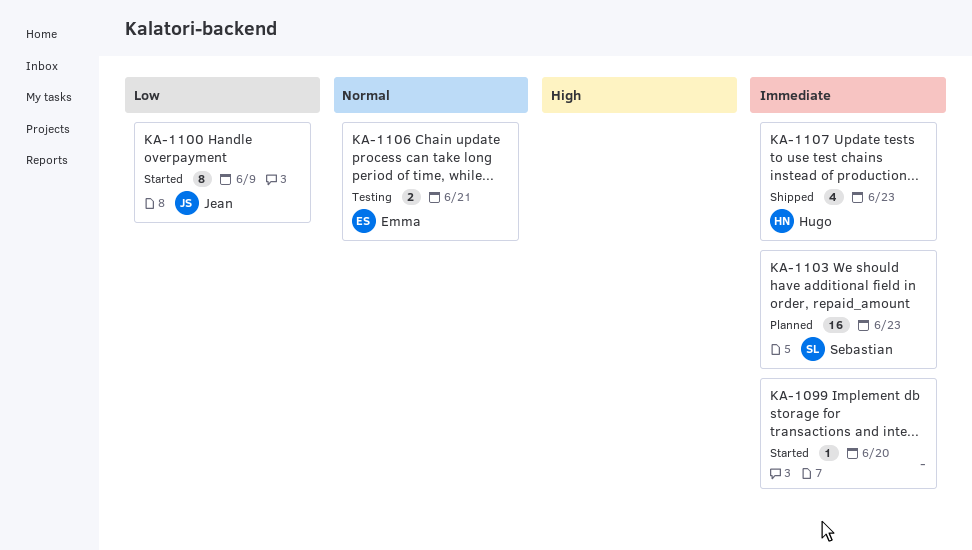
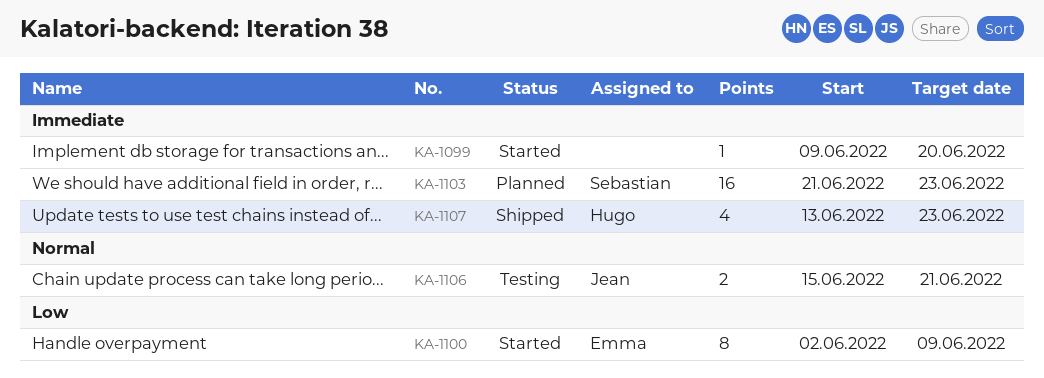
KA-1100, owner: Jean -> Emma
KA-1106, owner: Emma -> Jean

